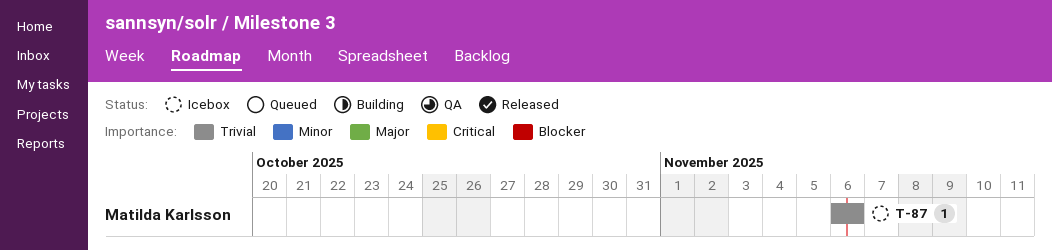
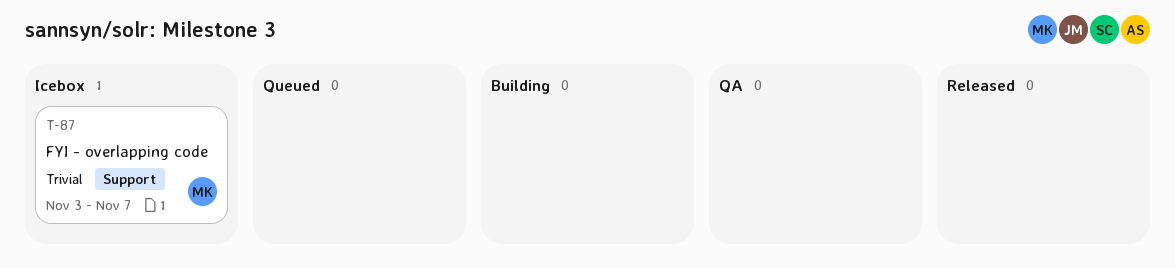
T-87, start: Nov 6 -> Nov 3
T-87, due: Nov 6 -> Nov 7

